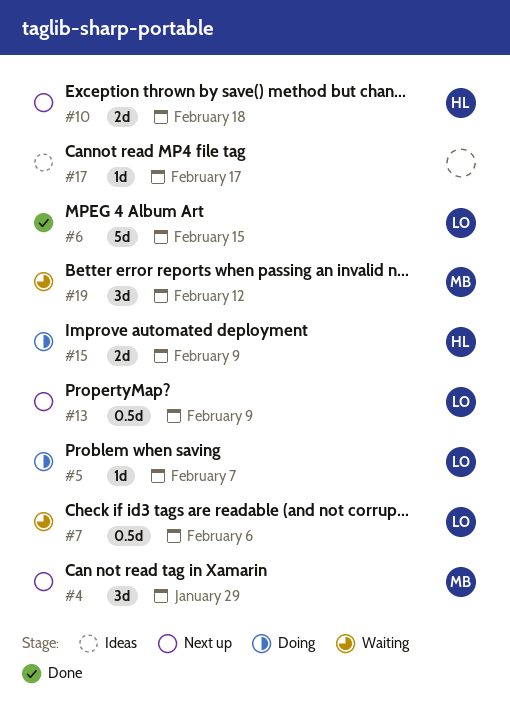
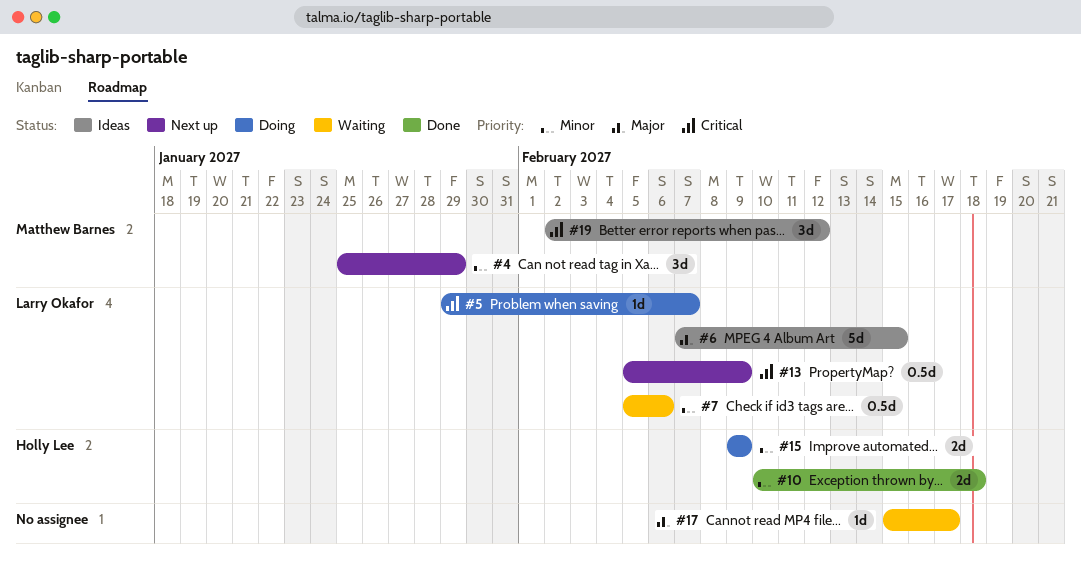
#6, status: Done -> Ideas
#10, status: Next up -> Done
#17, status: Ideas -> Waiting
#19, status: Waiting -> Ideas

